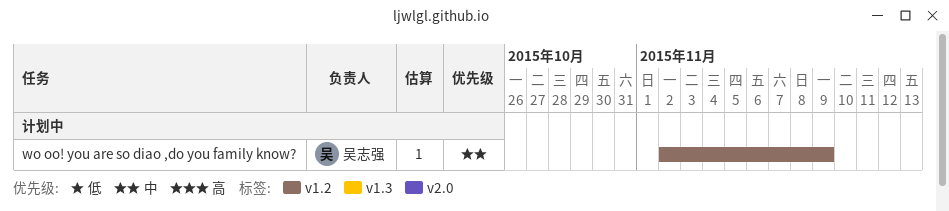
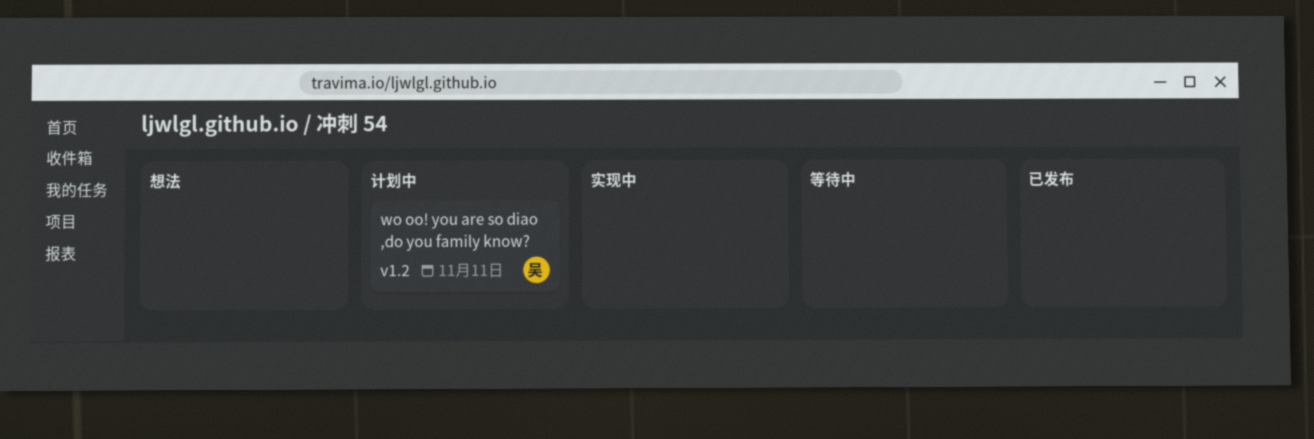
wo oo! you are so diao ,do you family know?, due: Nov 9 -> Nov 11

